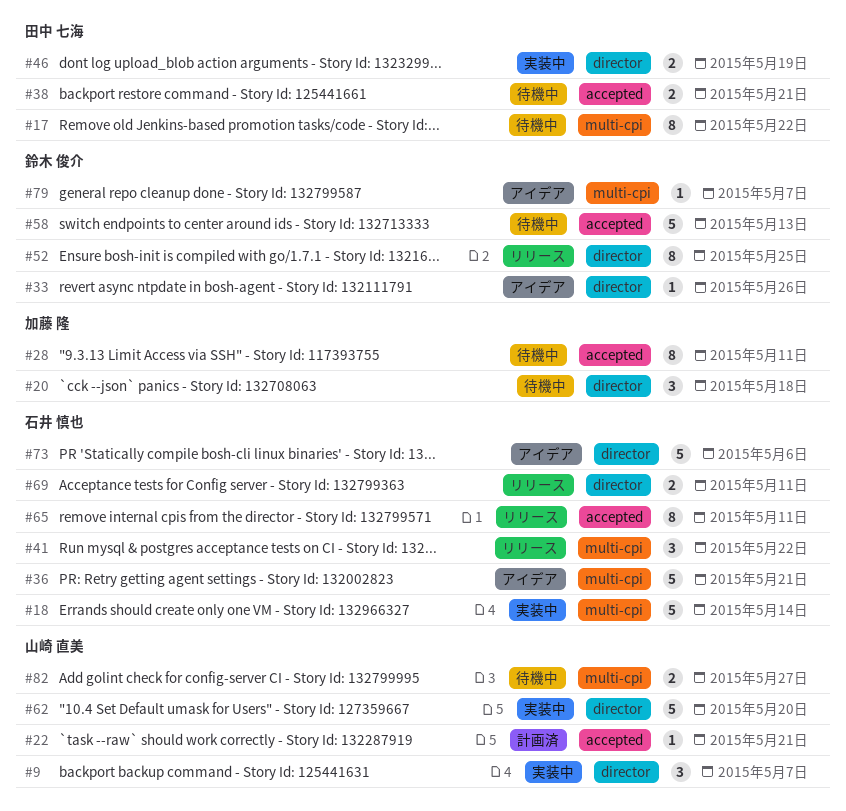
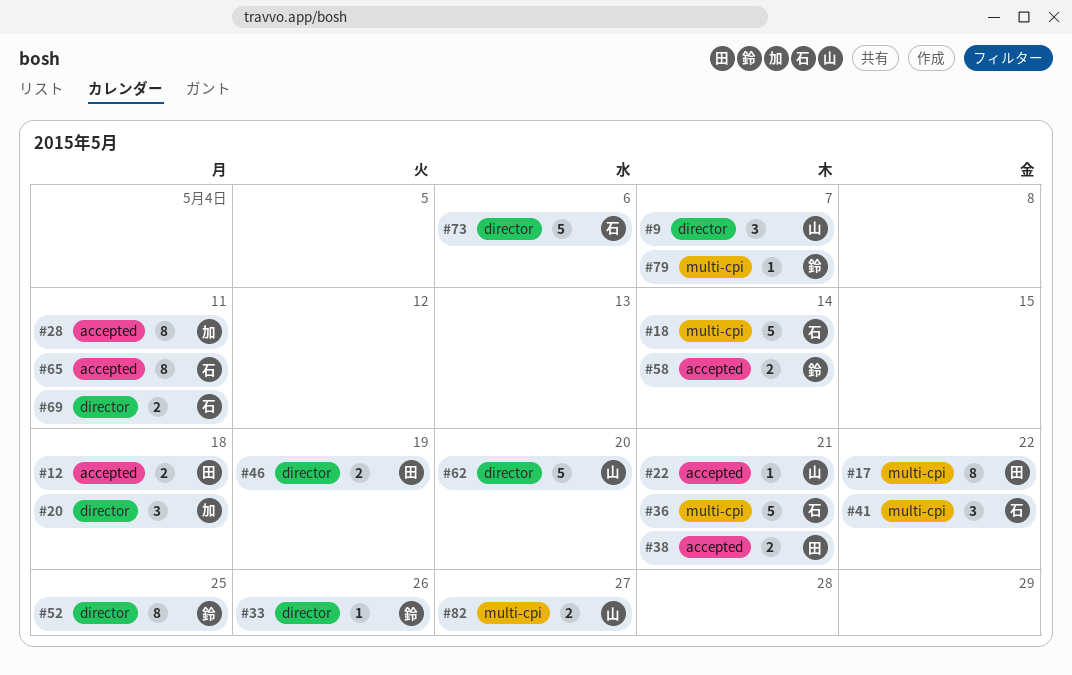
#12: none -> present
#58, estimate: 5 -> 2
#58, due: May 13 -> May 14

